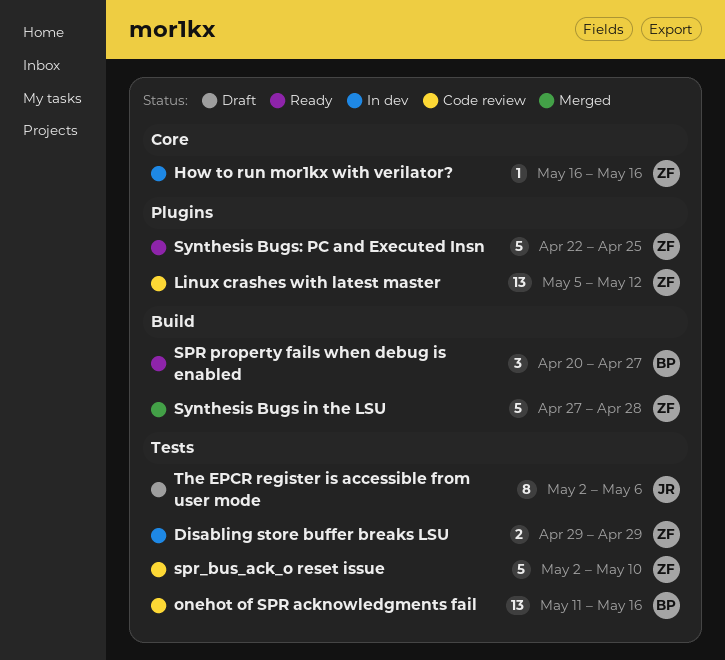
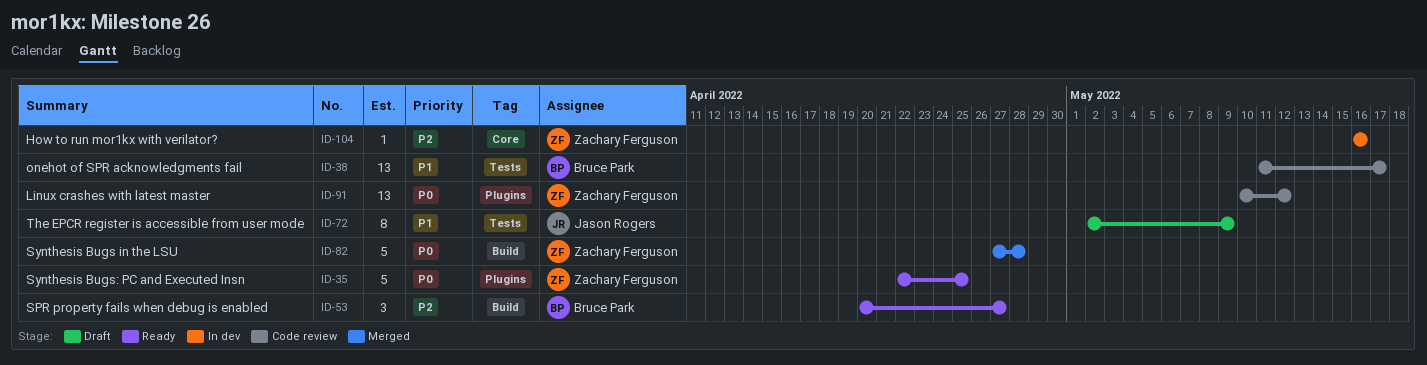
Disabling store buffer breaks LSU: present -> none
Linux crashes with latest master, start: May 5 -> May 10
onehot of SPR acknowledgments fail, due: May 16 -> May 17
spr_bus_ack_o reset issue: present -> none
The EPCR register is accessible from user mode, due: May 6 -> May 9

